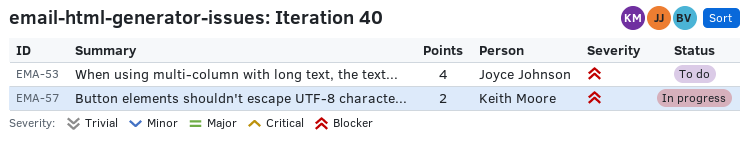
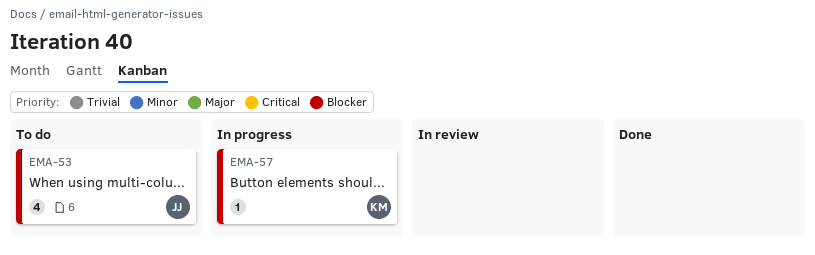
EMA-57, estimate: 2 -> 1

